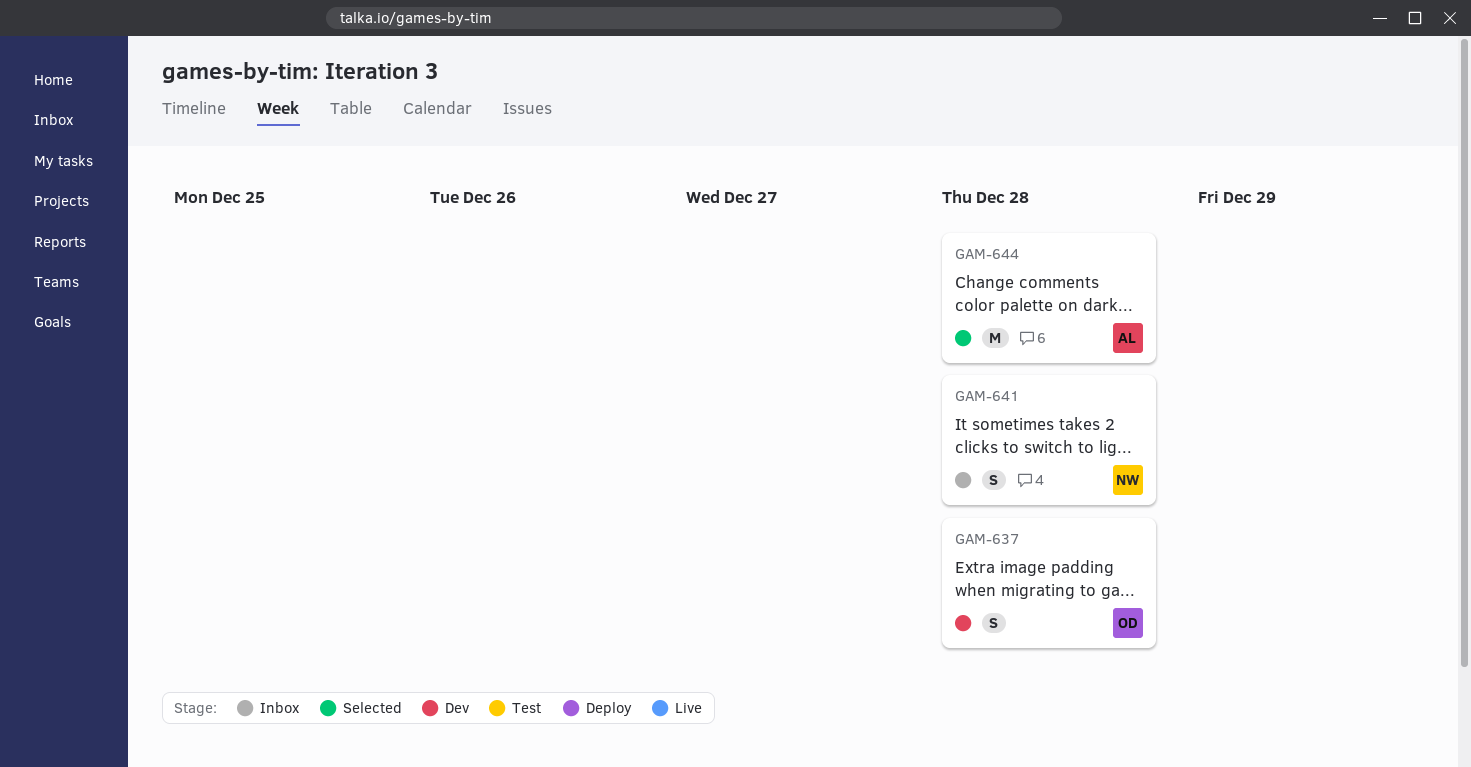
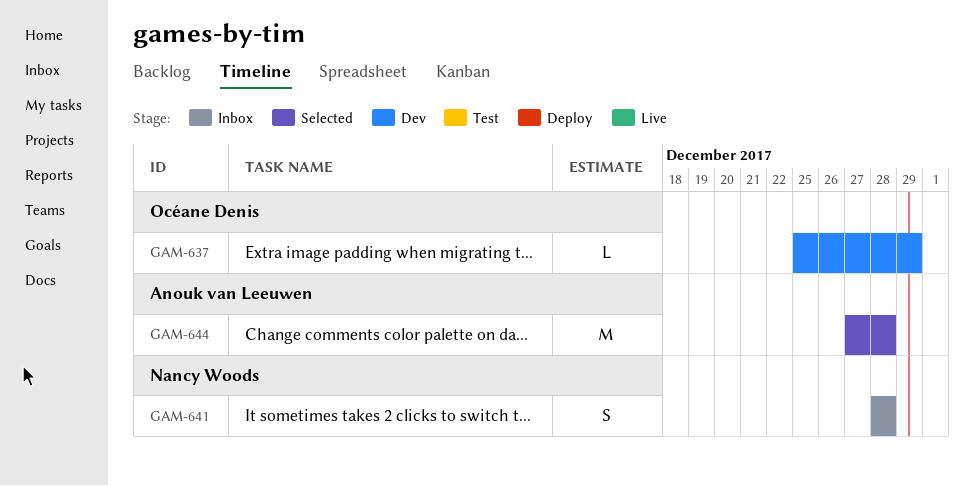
GAM-637, estimate: S -> L
GAM-637, due: Dec 28 -> Dec 29

